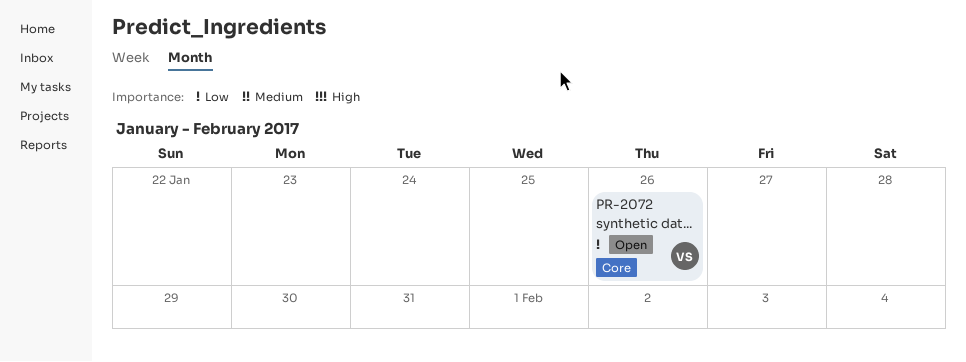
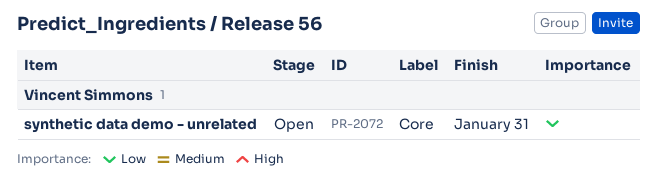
PR-2072, due: Jan 26 -> Jan 31

